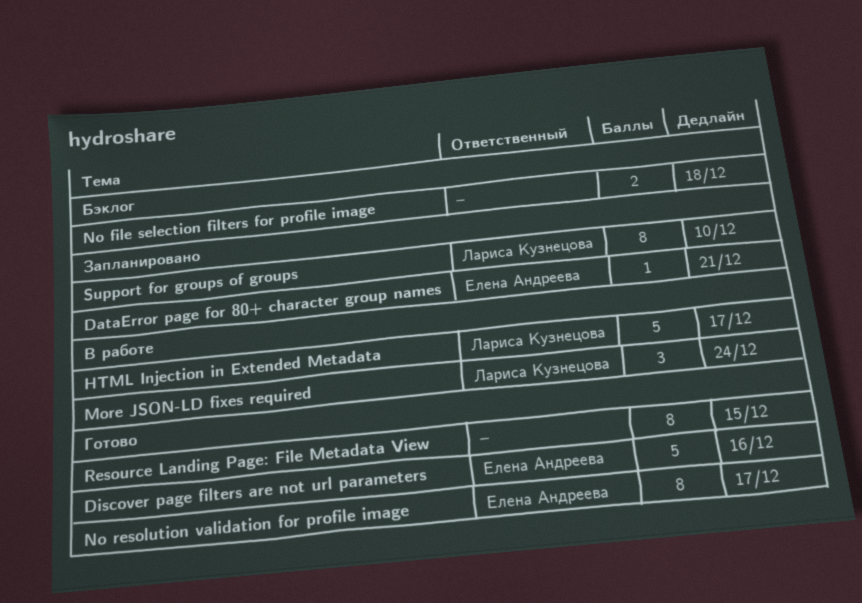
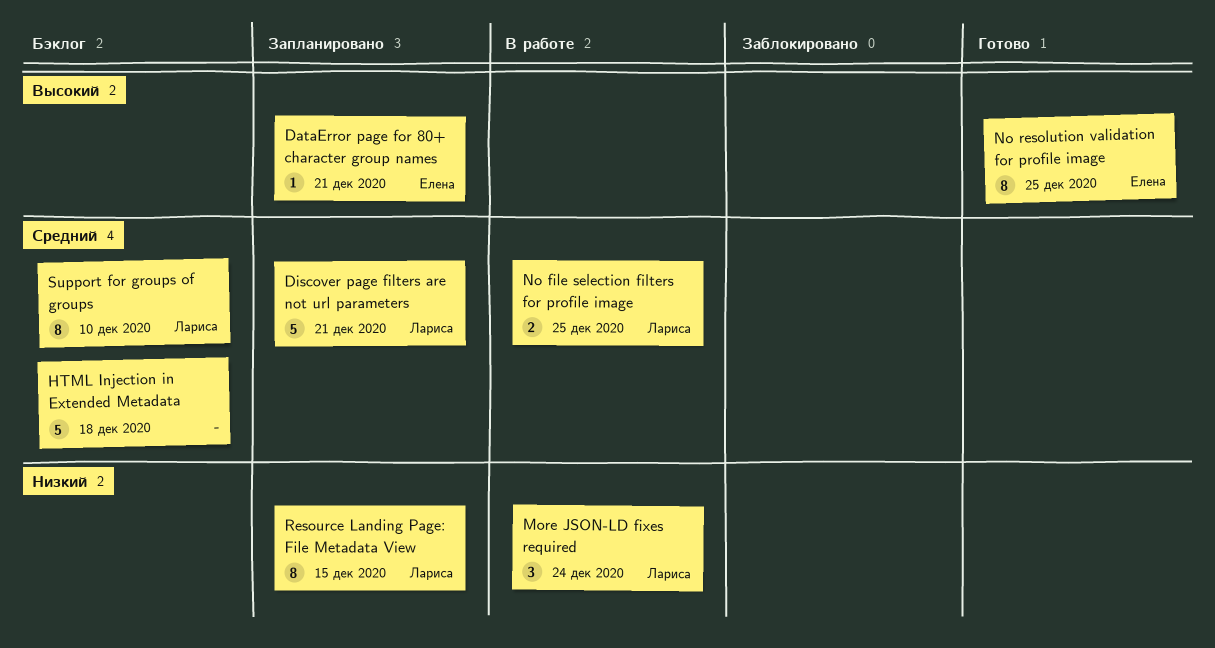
Discover page filters are not url parameters, status: Готово -> Запланировано
Discover page filters are not url parameters, owner: Елена Андреева -> Лариса Кузнецова
Discover page filters are not url parameters, due: Dec 16 -> Dec 21
HTML Injection in Extended Metadata, status: В работе -> Бэклог
HTML Injection in Extended Metadata, owner: Лариса Кузнецова -> none
HTML Injection in Extended Metadata, due: Dec 17 -> Dec 18
No file selection filters for profile image, status: Бэклог -> В работе
No file selection filters for profile image, owner: none -> Лариса Кузнецова
No file selection filters for profile image, due: Dec 18 -> Dec 25
No resolution validation for profile image, due: Dec 17 -> Dec 25
Resource Landing Page: File Metadata View, status: Готово -> Запланировано
Resource Landing Page: File Metadata View, owner: none -> Лариса Кузнецова
Support for groups of groups, status: Запланировано -> Бэклог

